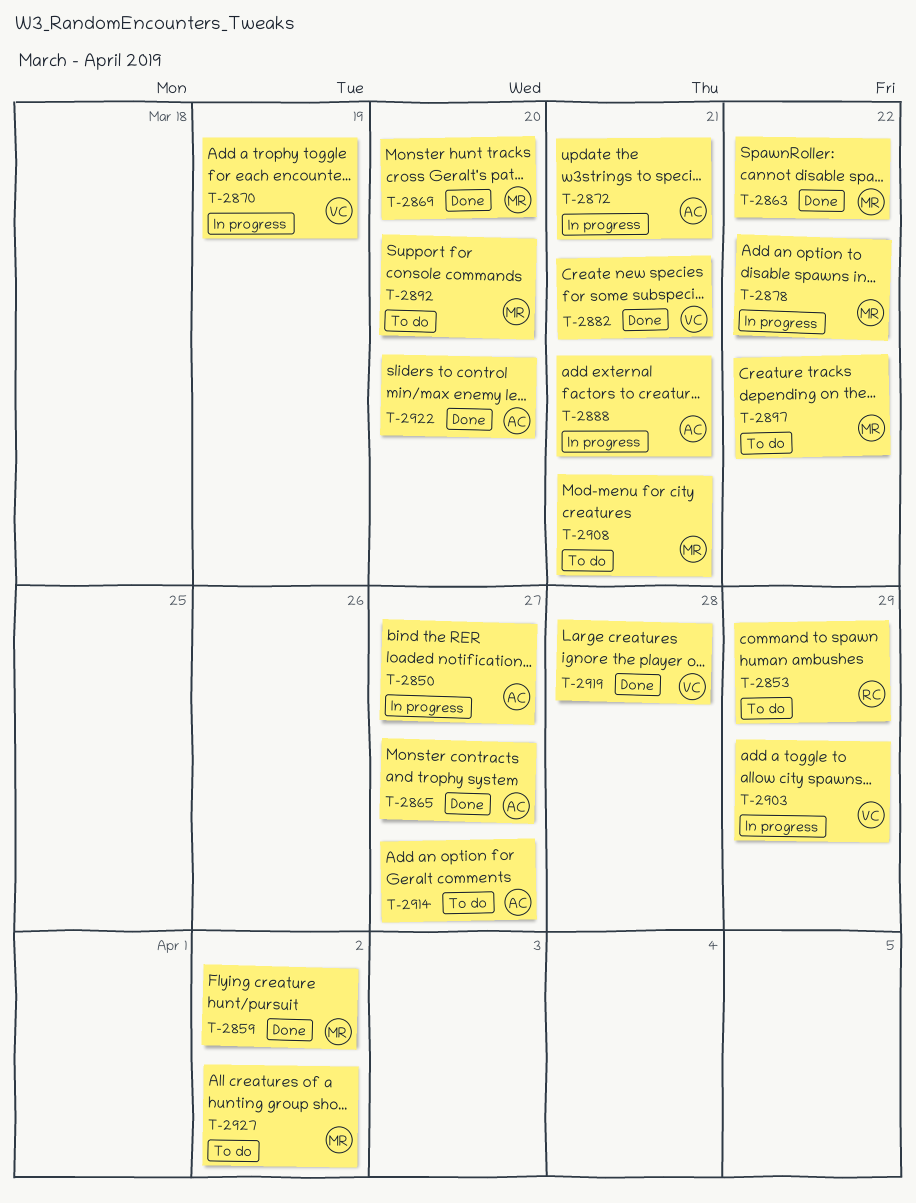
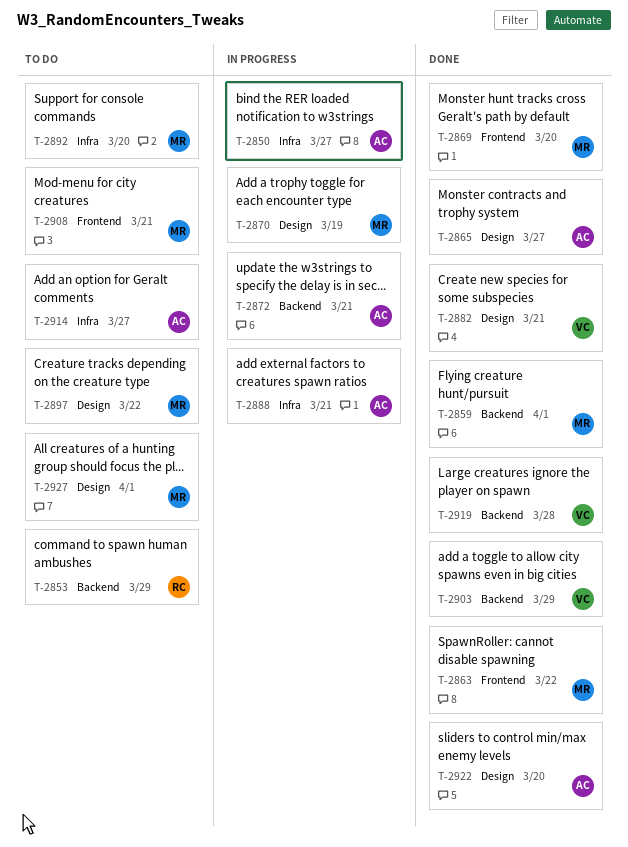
T-2859, due: Apr 2 -> Apr 1
T-2870, owner: VC -> MR
T-2878: present -> none
T-2903, status: In progress -> Done
T-2927, due: Apr 2 -> Apr 1

